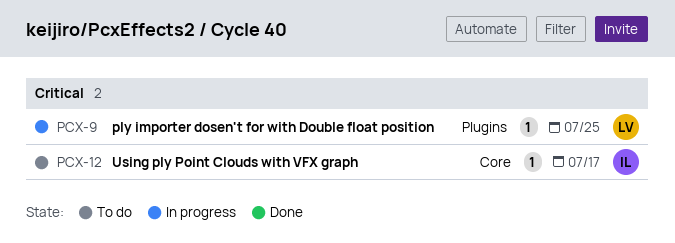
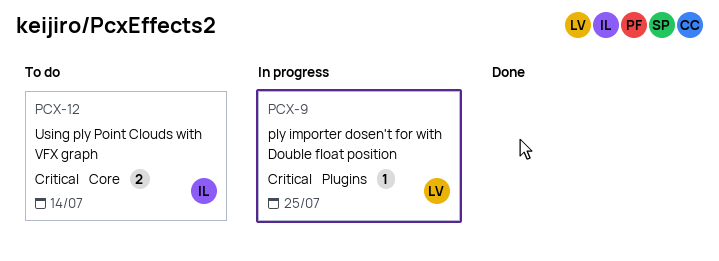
PCX-12, estimate: 1 -> 2
PCX-12, due: Jul 17 -> Jul 14

